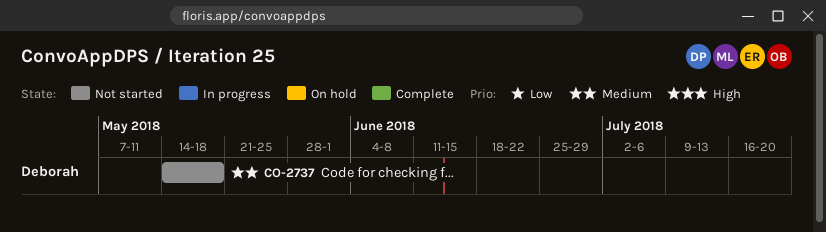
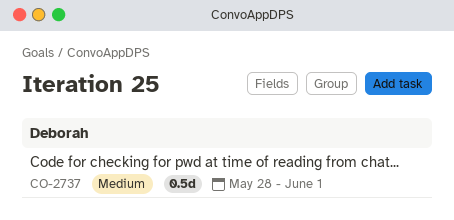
CO-2737, start: May 14 -> May 28
CO-2737, due: May 18 -> Jun 1

